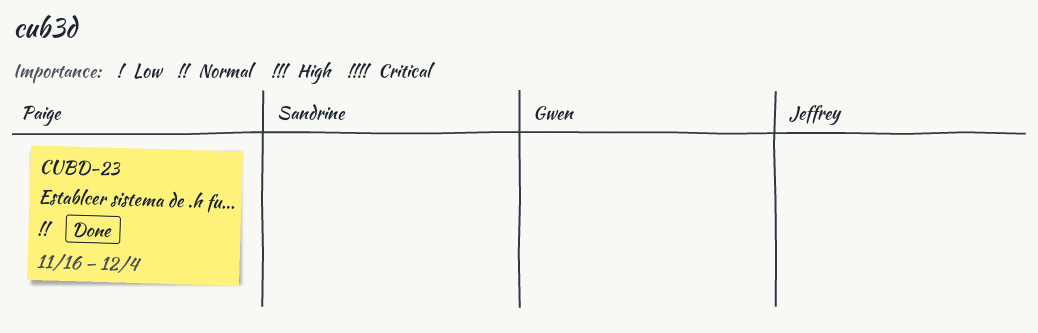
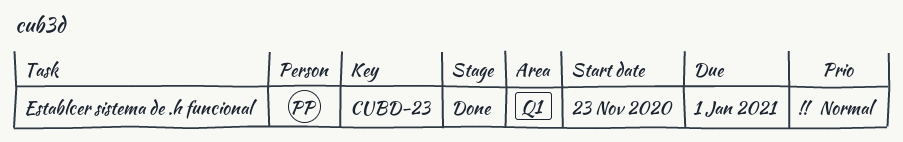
CUBD-23, start: Nov 16 -> Nov 23
CUBD-23, due: Dec 4 -> Jan 1

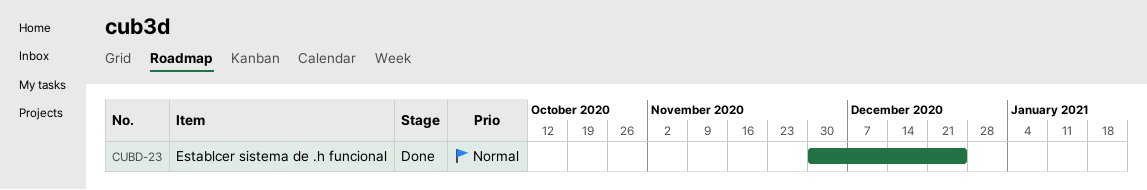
CUBD-23, start: Nov 23 -> Nov 30
CUBD-23, due: Jan 1 -> Dec 25

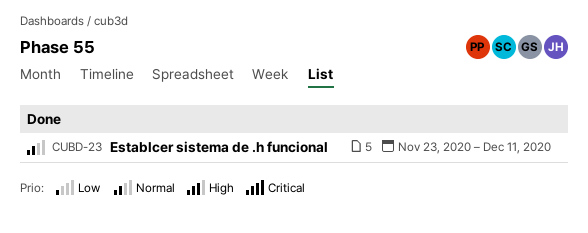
CUBD-23, start: Nov 30 -> Nov 23
CUBD-23, due: Dec 25 -> Dec 11

